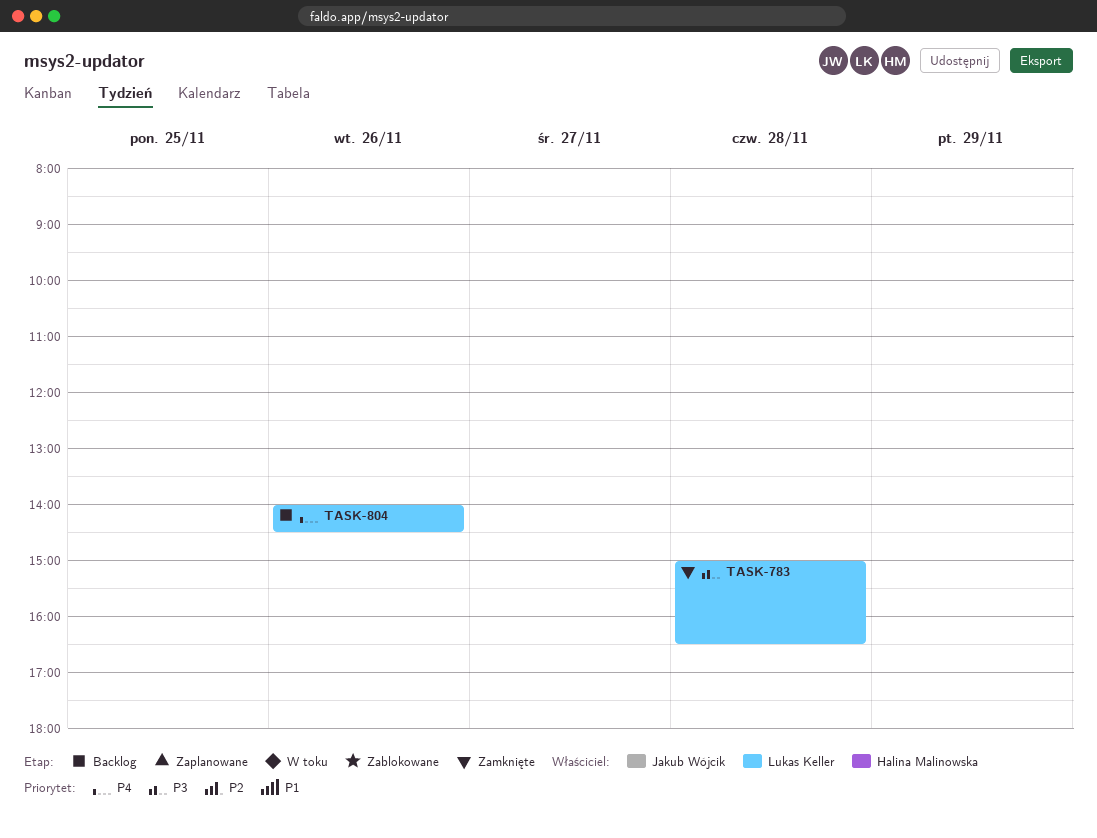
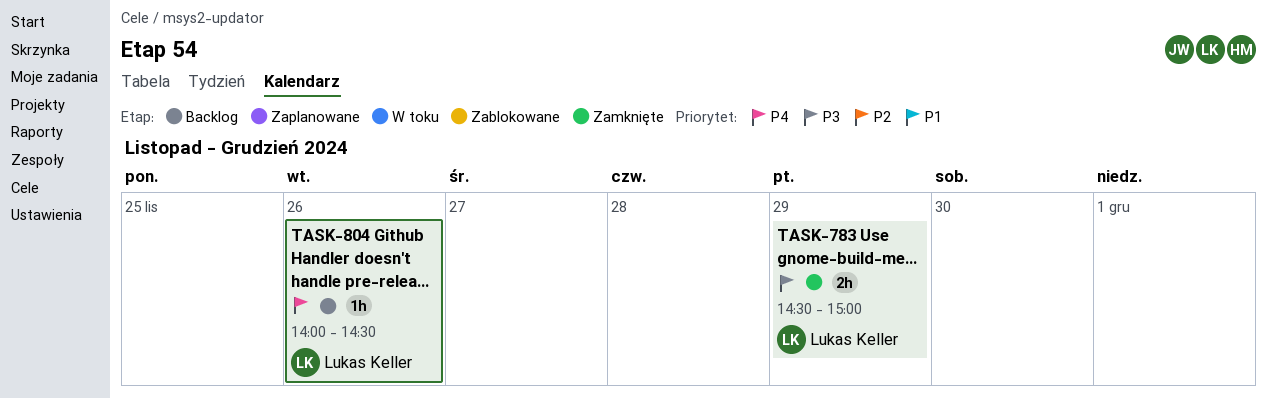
TASK-783, day: Nov 28 -> Nov 29
TASK-783, begins: 15:00 -> 14:30
TASK-783, ends: 16:30 -> 15:00

